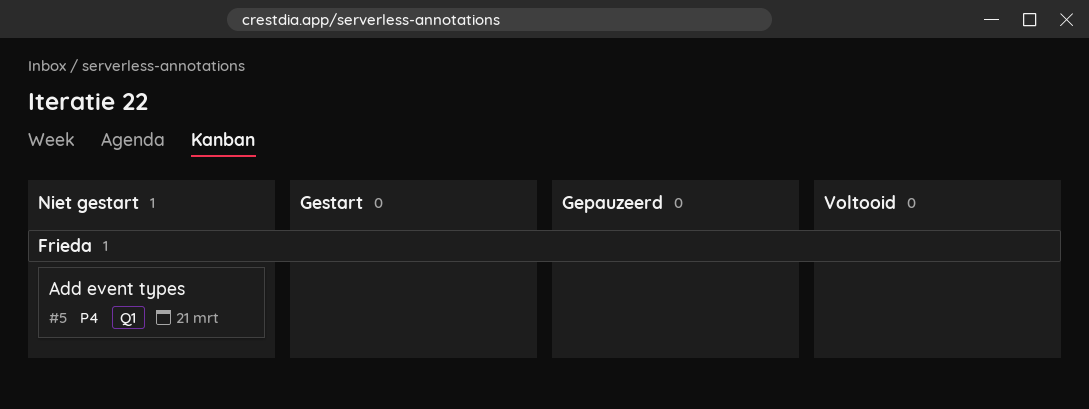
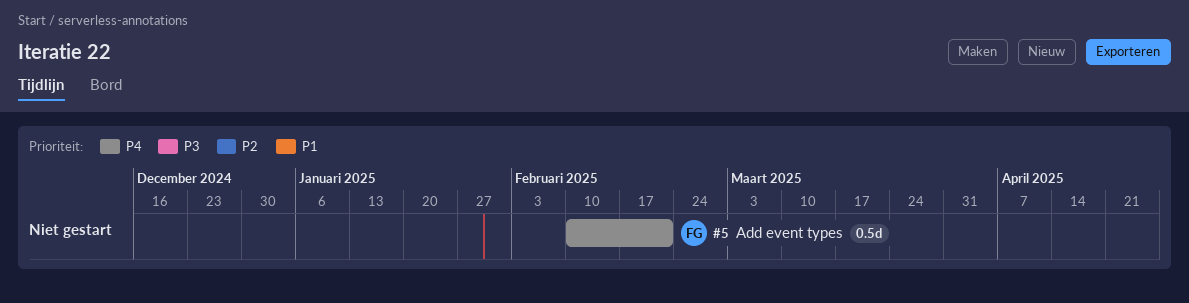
#5, due: Mar 21 -> Feb 21

